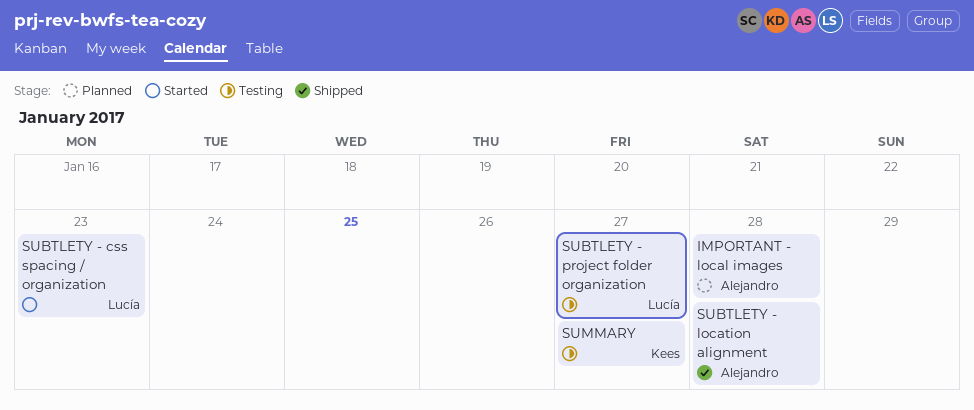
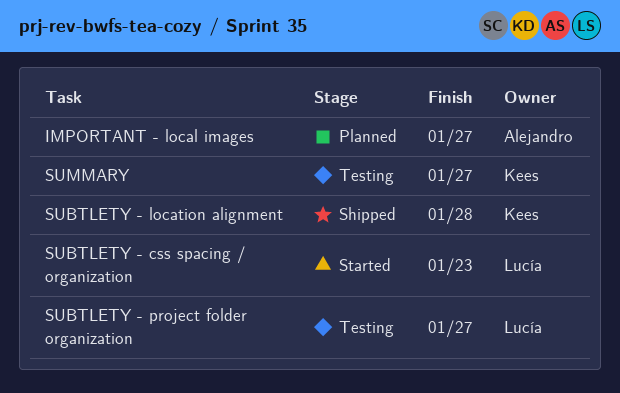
IMPORTANT - local images, due: Jan 28 -> Jan 27
SUBTLETY - location alignment, owner: Alejandro -> Kees

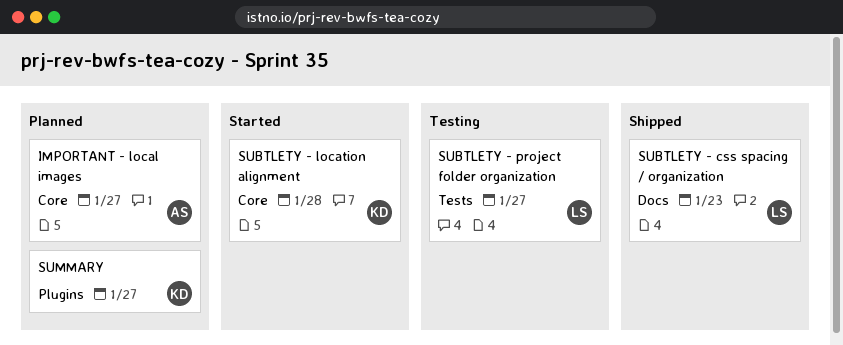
SUBTLETY - css spacing / organization, status: Started -> Shipped
SUBTLETY - location alignment, status: Shipped -> Started
SUMMARY, status: Testing -> Planned

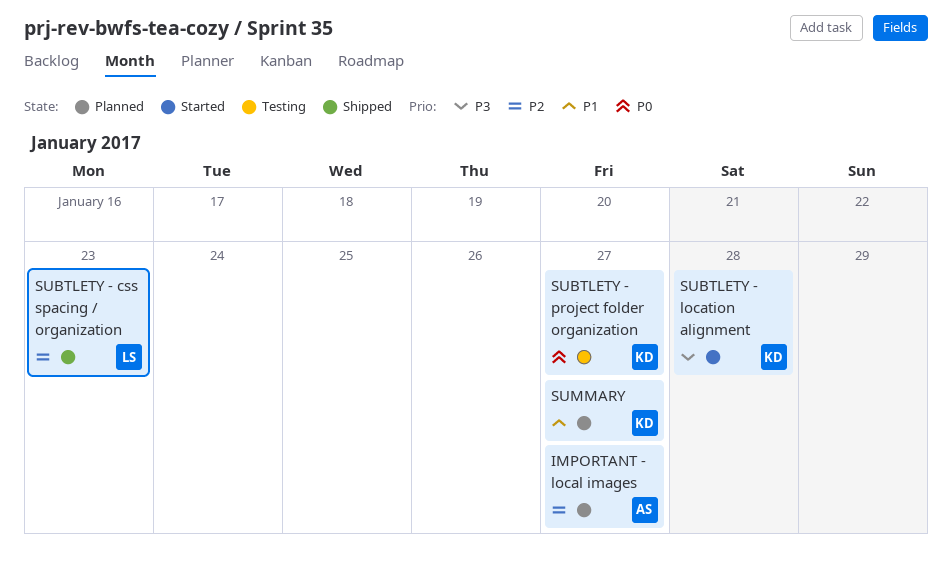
SUBTLETY - project folder organization, owner: LS -> KD

